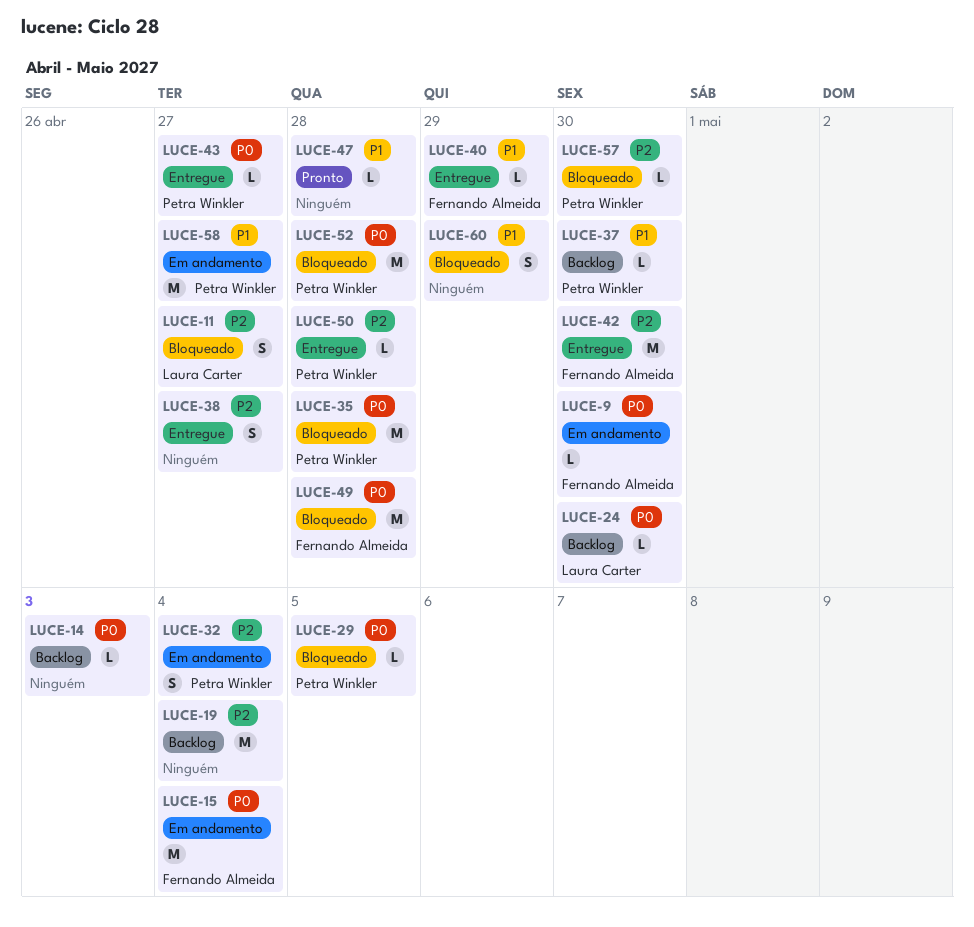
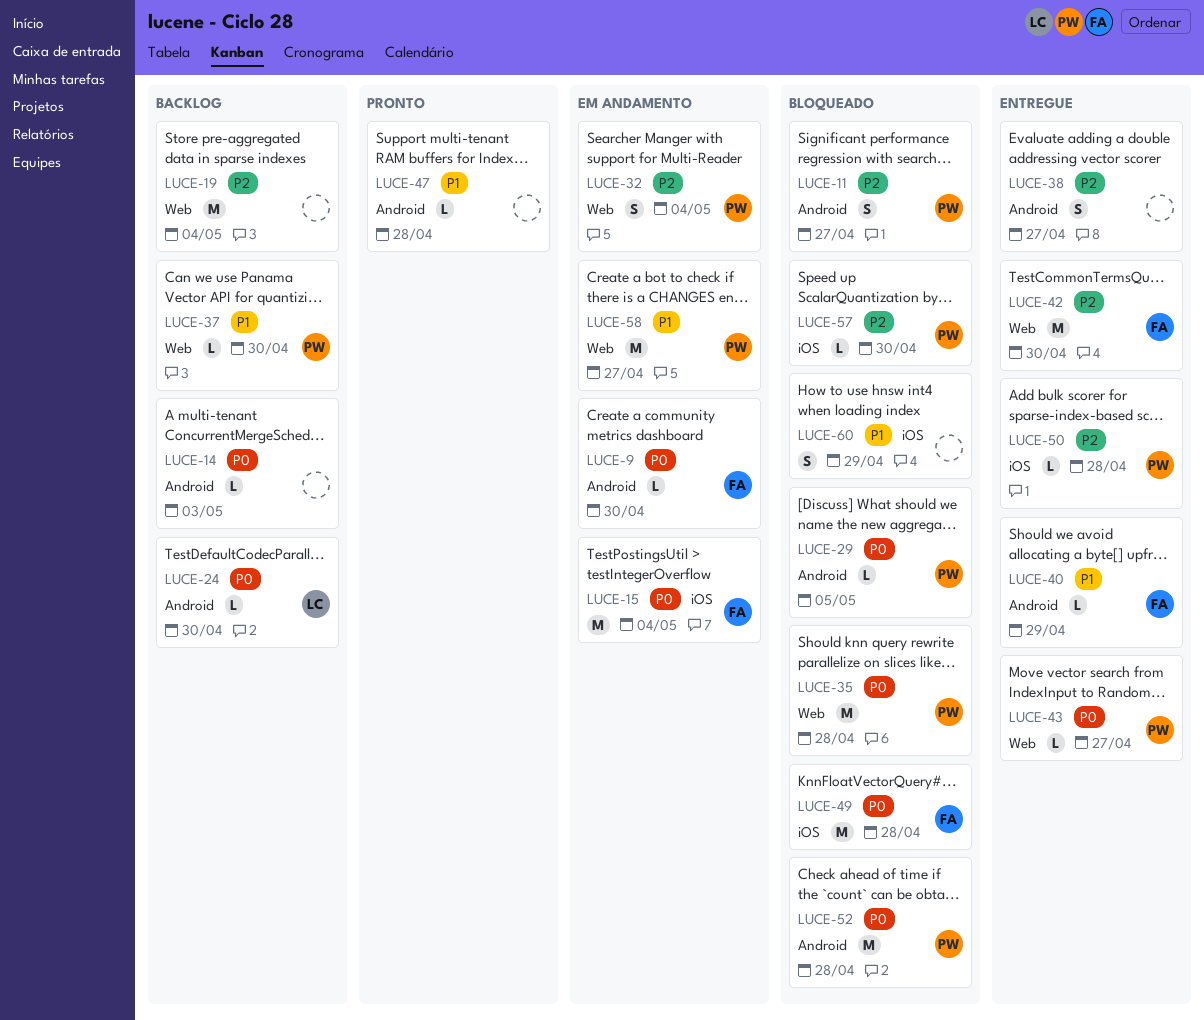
LUCE-11, owner: Laura Carter -> Petra Winkler

